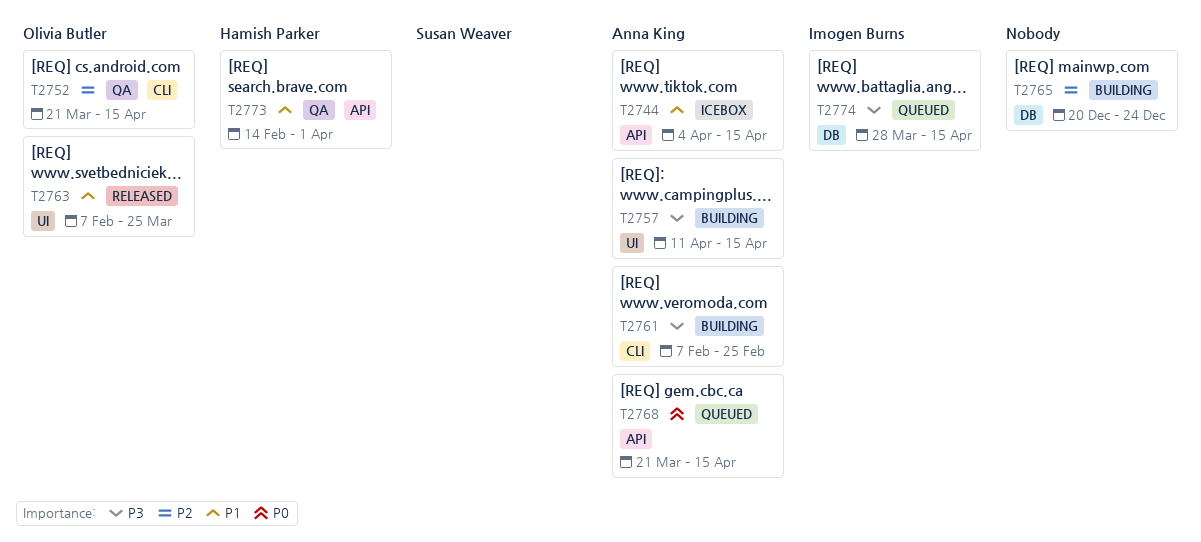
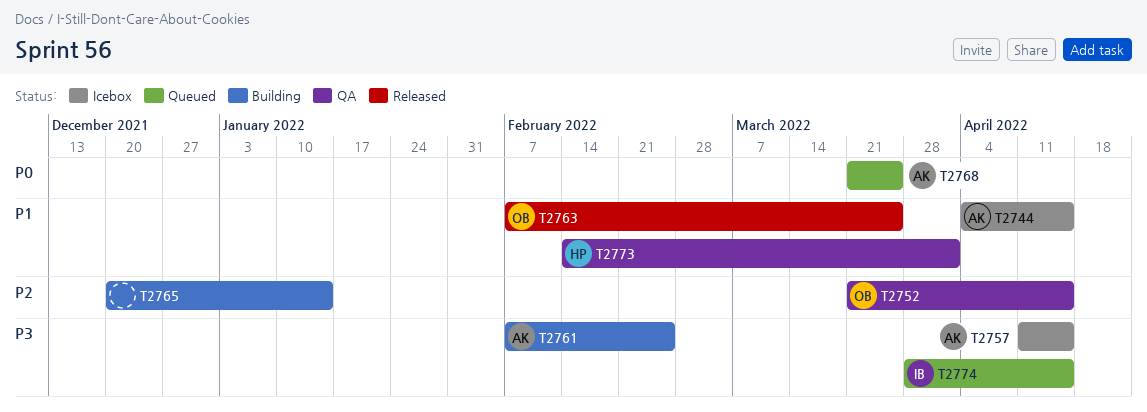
T2757, status: Building -> Icebox
T2765, due: Dec 24 -> Jan 14
T2768, due: Apr 15 -> Mar 25

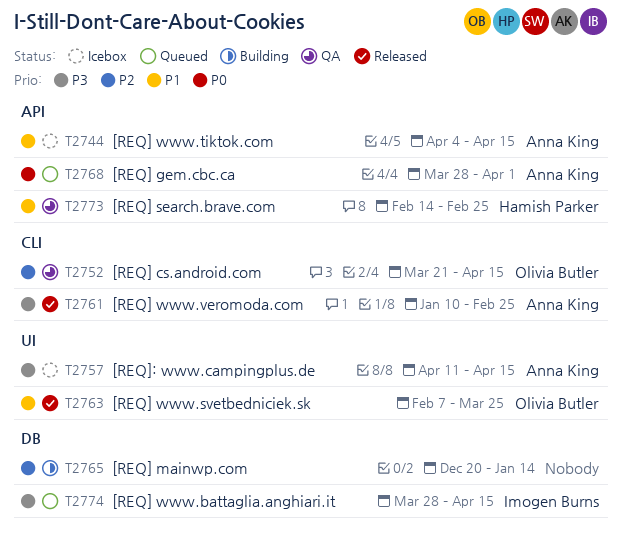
T2761, status: Building -> Released
T2761, start: Feb 7 -> Jan 10
T2768, start: Mar 21 -> Mar 28
T2768, due: Mar 25 -> Apr 1
T2773, due: Apr 1 -> Feb 25

